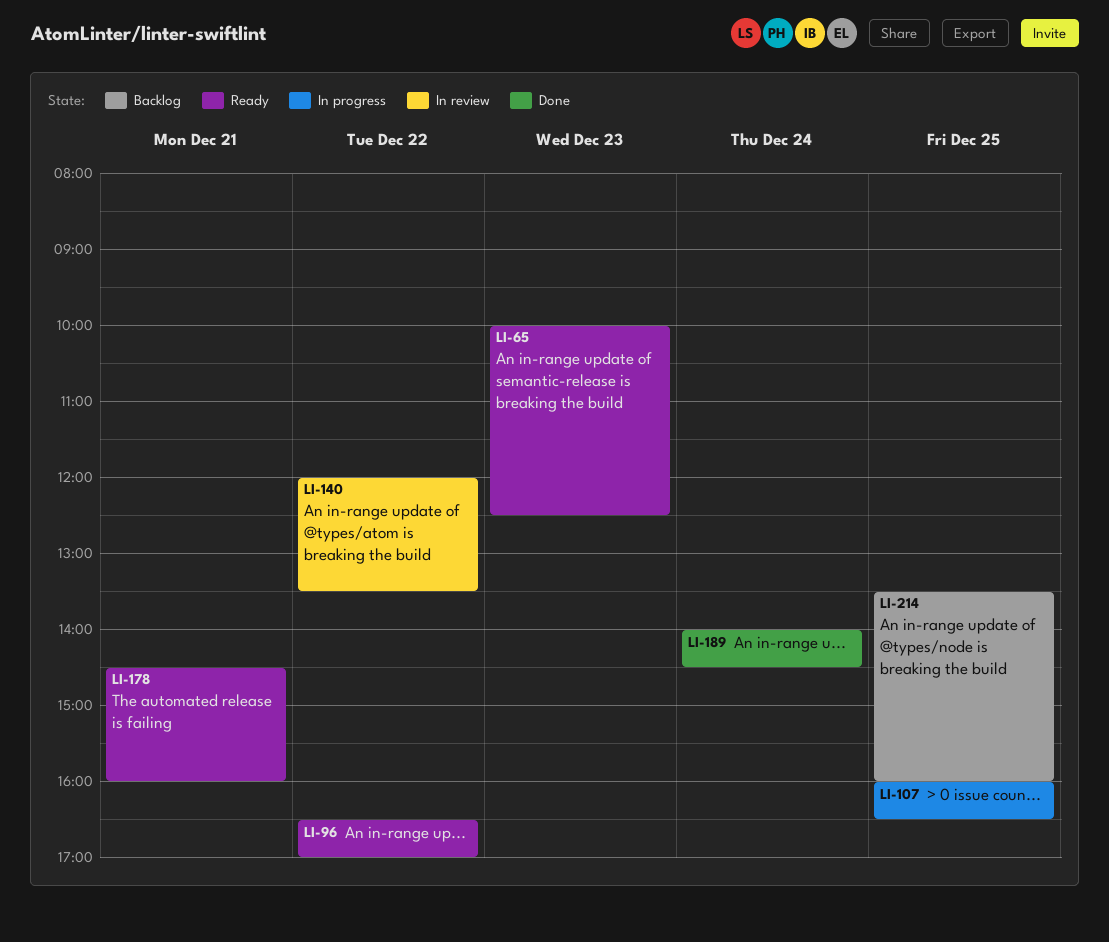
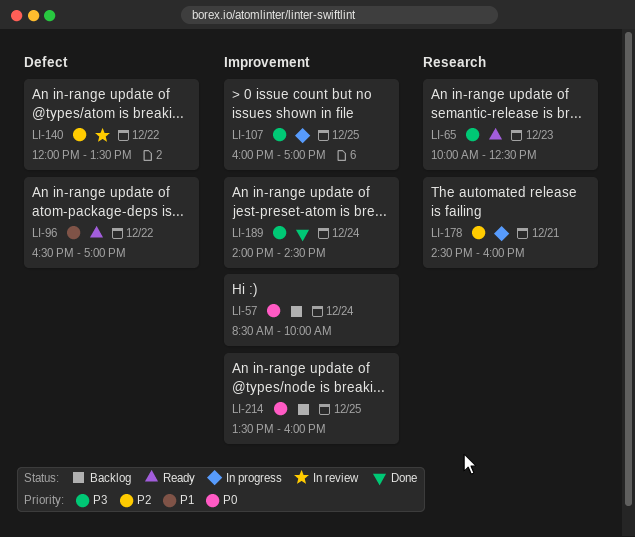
LI-57: none -> present
LI-107, ends: 16:30 -> 17:00
LI-178, status: Ready -> In progress

